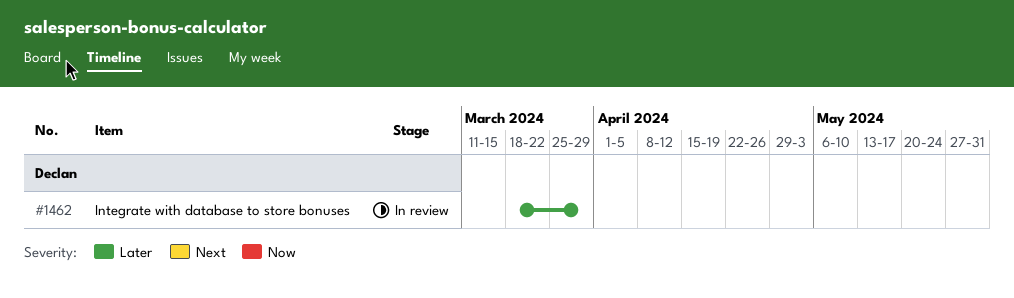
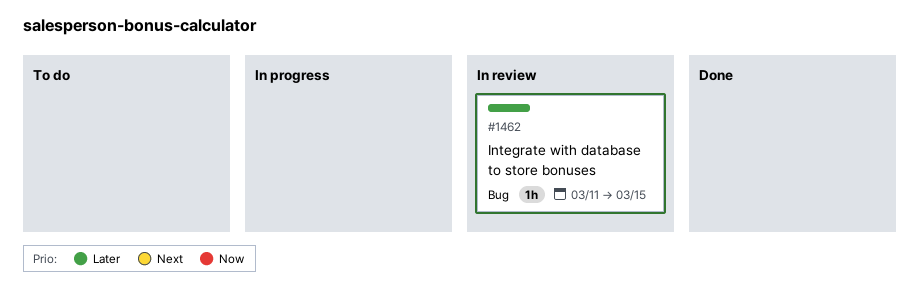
#1462, start: Mar 18 -> Mar 11
#1462, due: Mar 29 -> Mar 15

